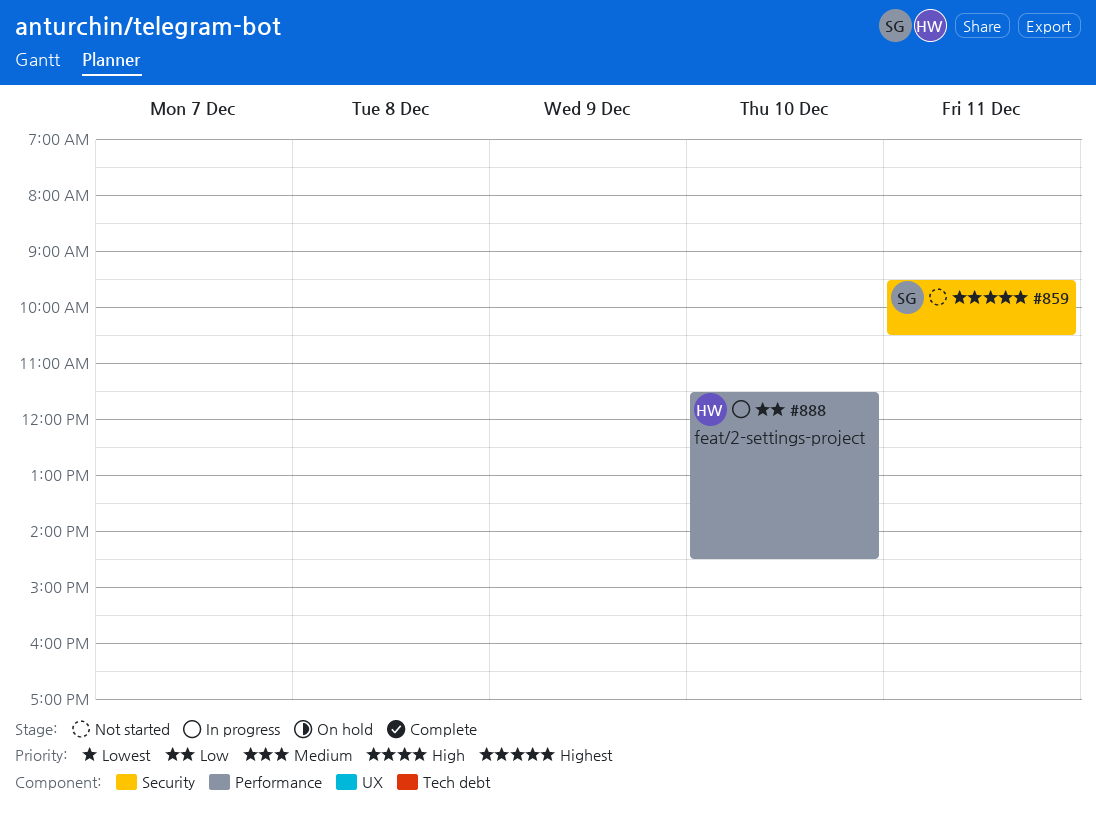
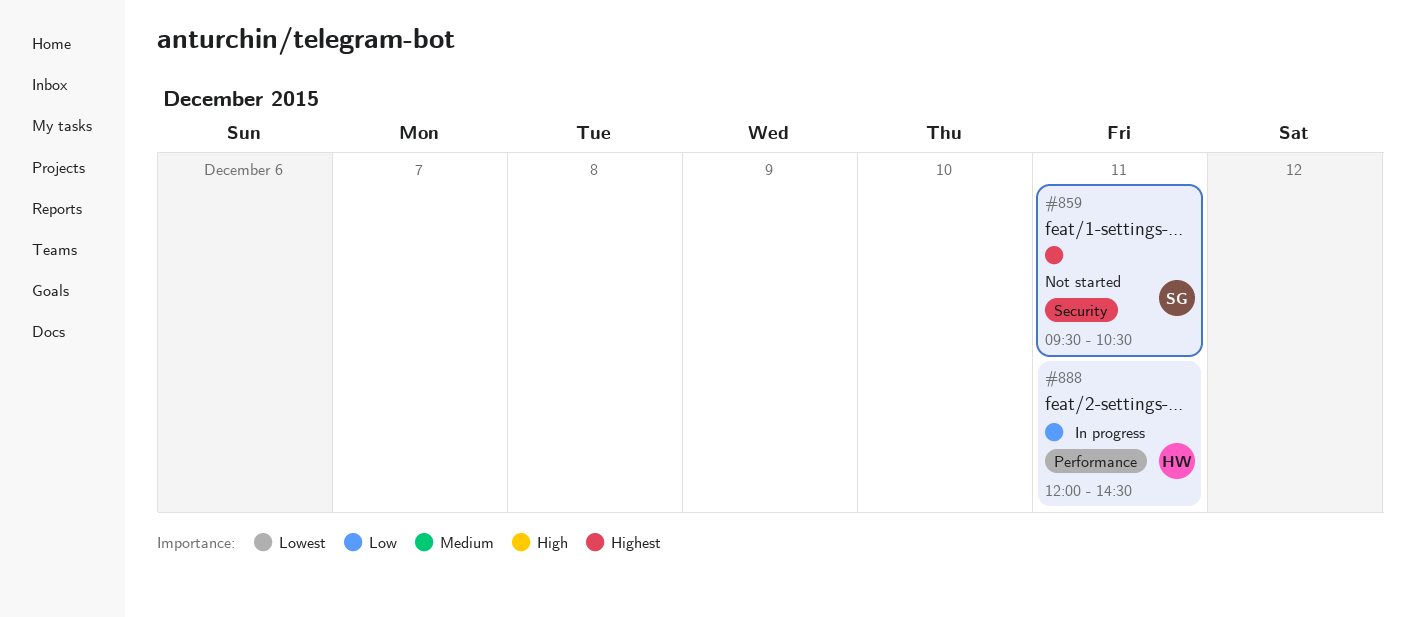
#888, day: Dec 10 -> Dec 11
#888, begins: 11:30 -> 12:00

